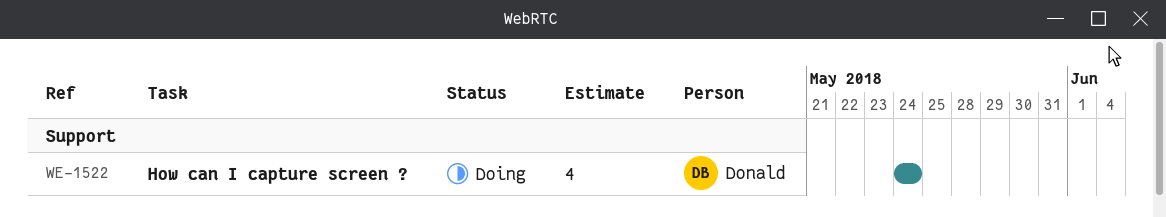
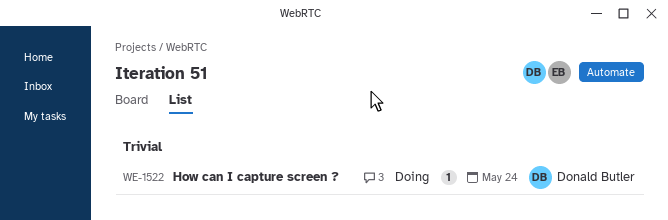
WE-1522, estimate: 4 -> 1

